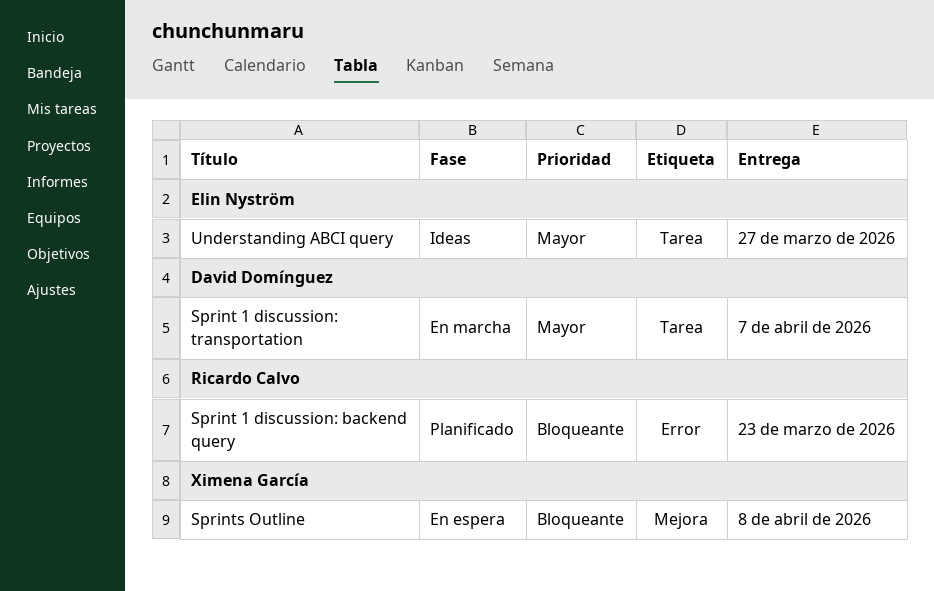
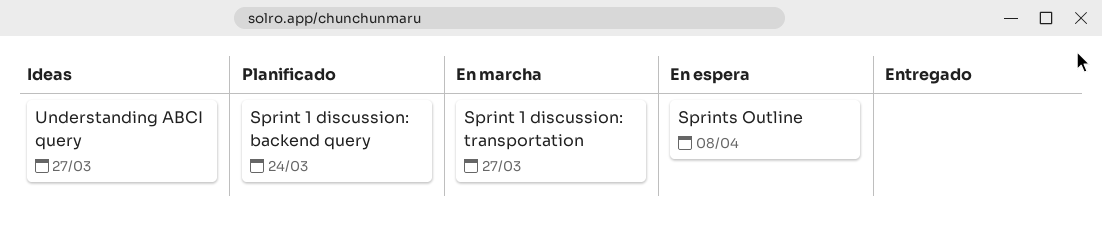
Sprint 1 discussion: backend query, due: Mar 23 -> Mar 24
Sprint 1 discussion: transportation, due: Apr 7 -> Mar 27

